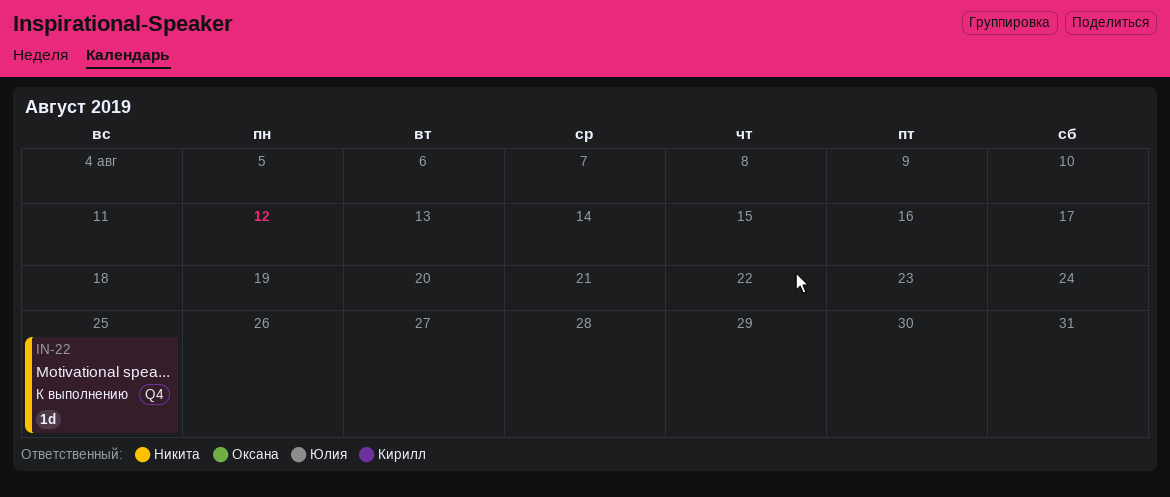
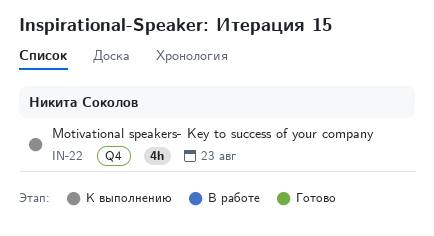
IN-22, estimate: 1d -> 4h
IN-22, due: Aug 25 -> Aug 23

